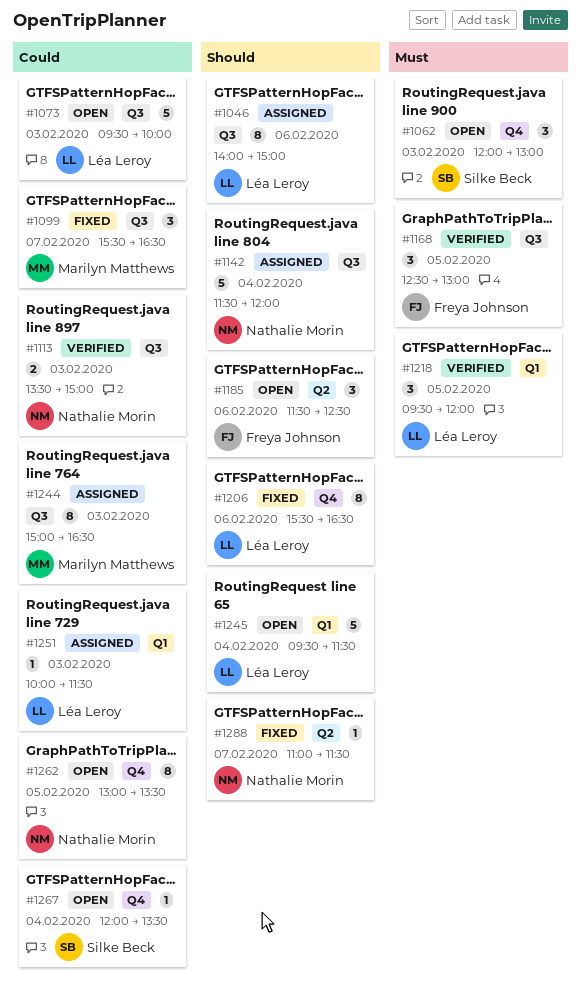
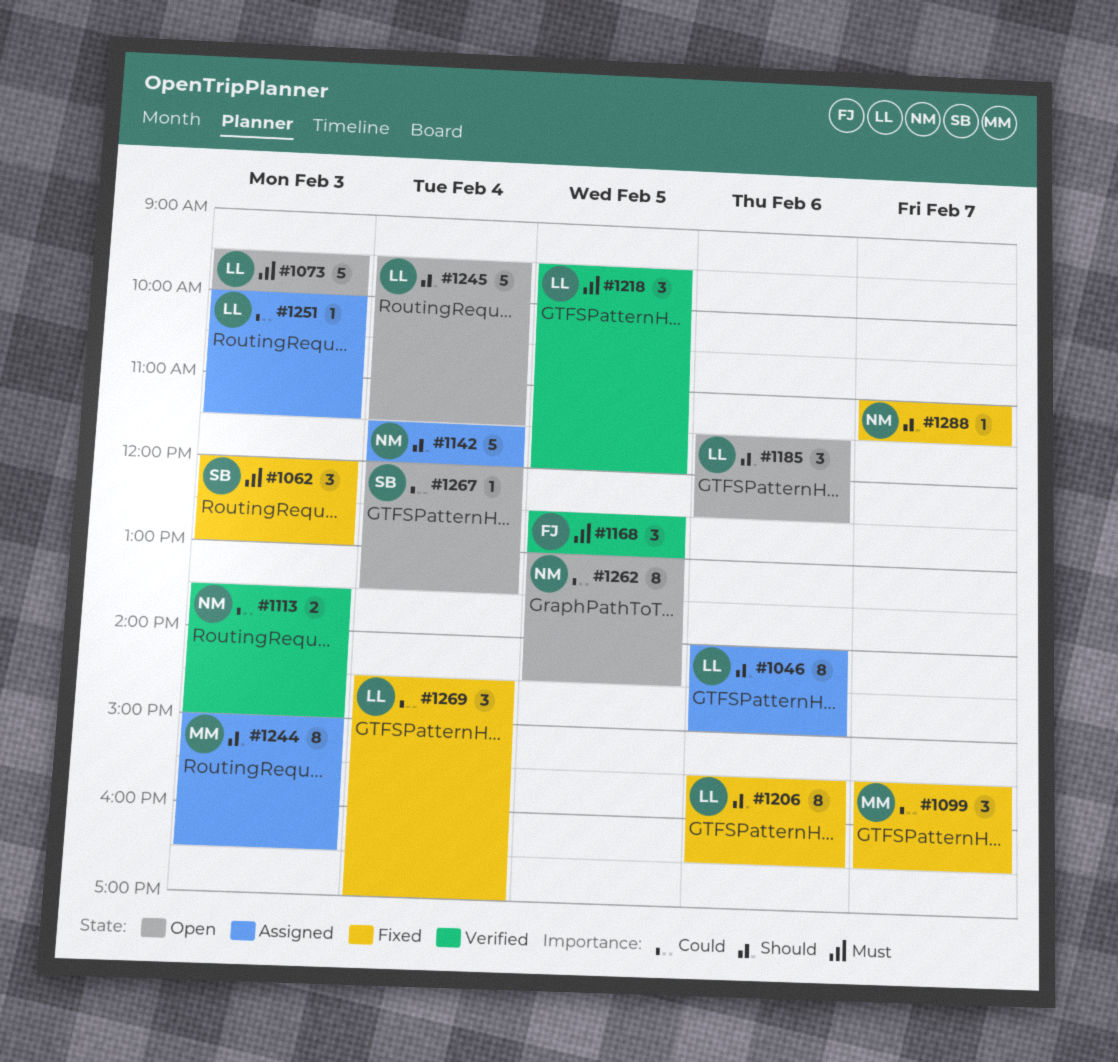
#1062, status: Open -> Fixed
#1073, priority: Could -> Must
#1185, owner: Freya Johnson -> Léa Leroy
#1244, priority: Could -> Should
#1262, ends: 13:30 -> 14:30
#1269: none -> present

